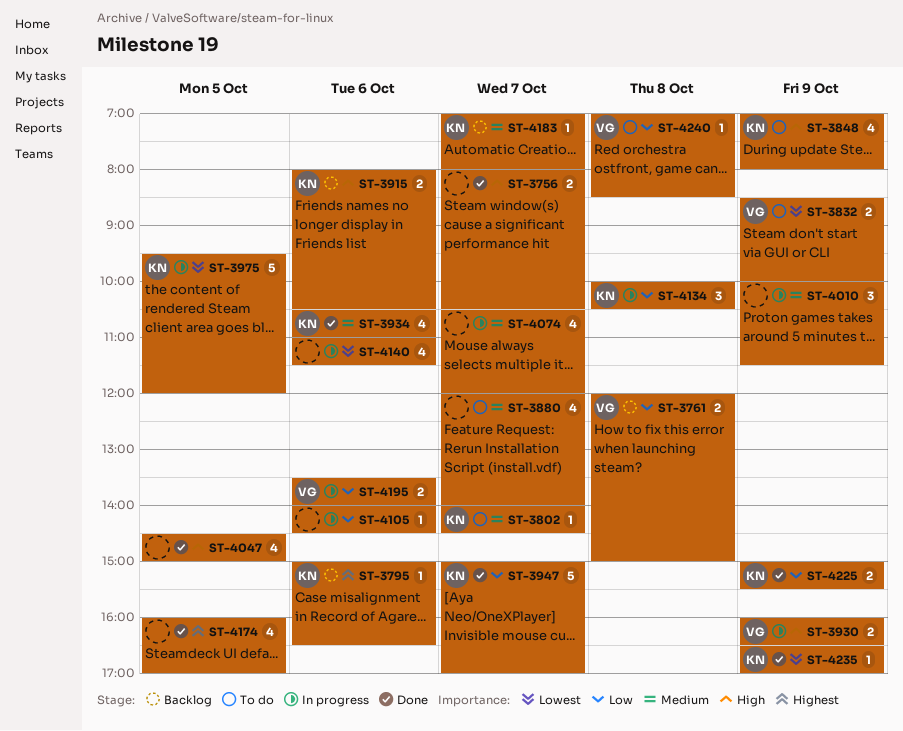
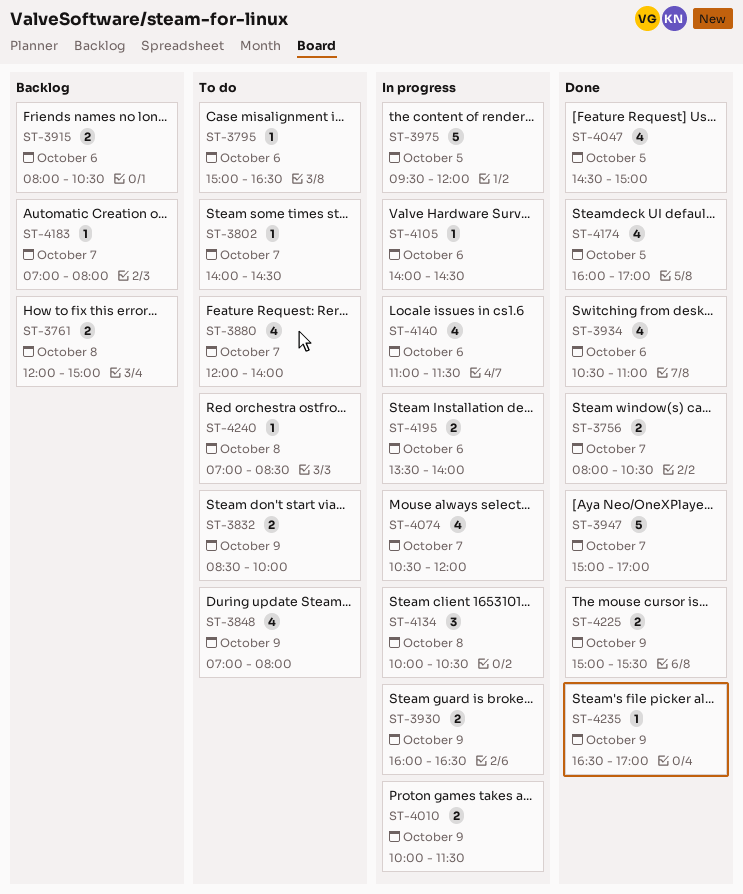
ST-3795, status: Backlog -> To do
ST-4010, estimate: 3 -> 2

